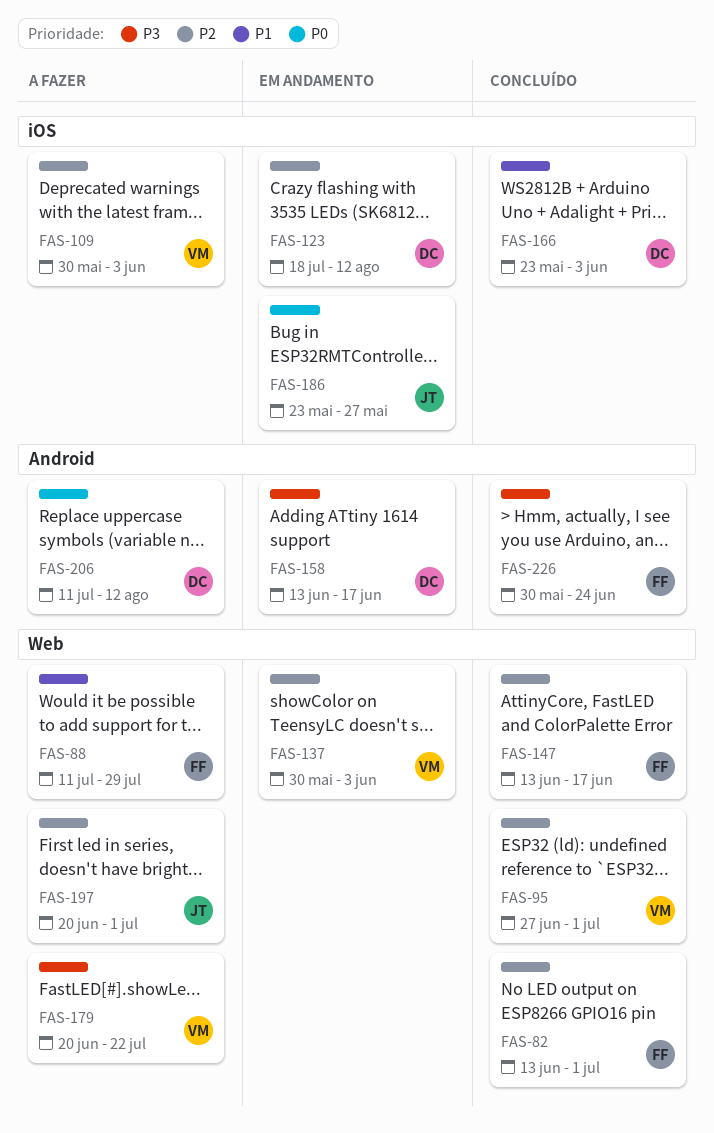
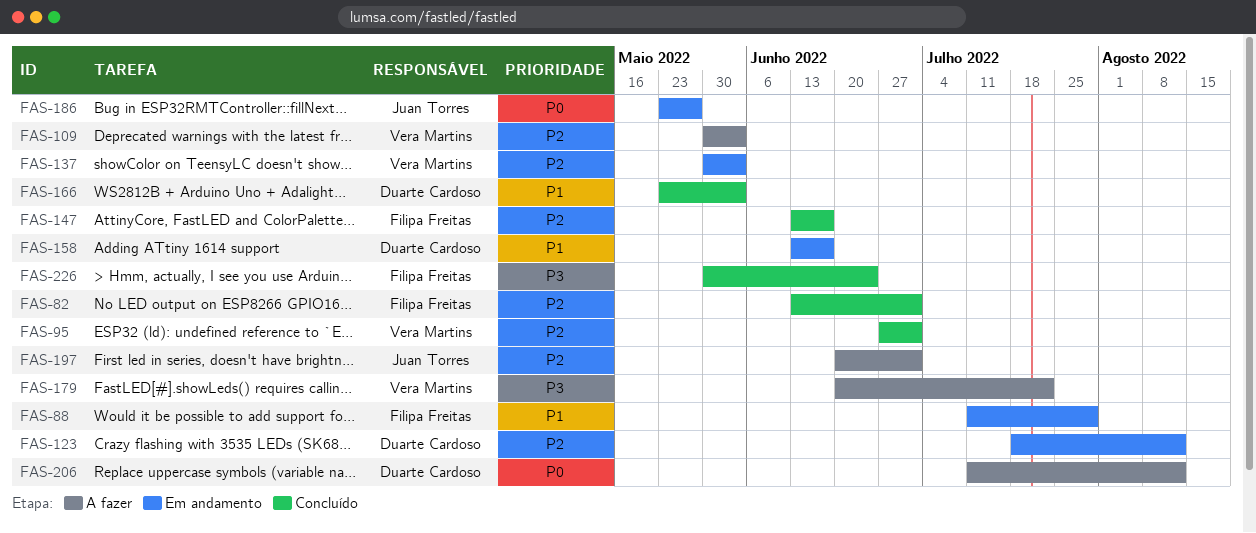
FAS-88, status: A fazer -> Em andamento
FAS-158, priority: P3 -> P1

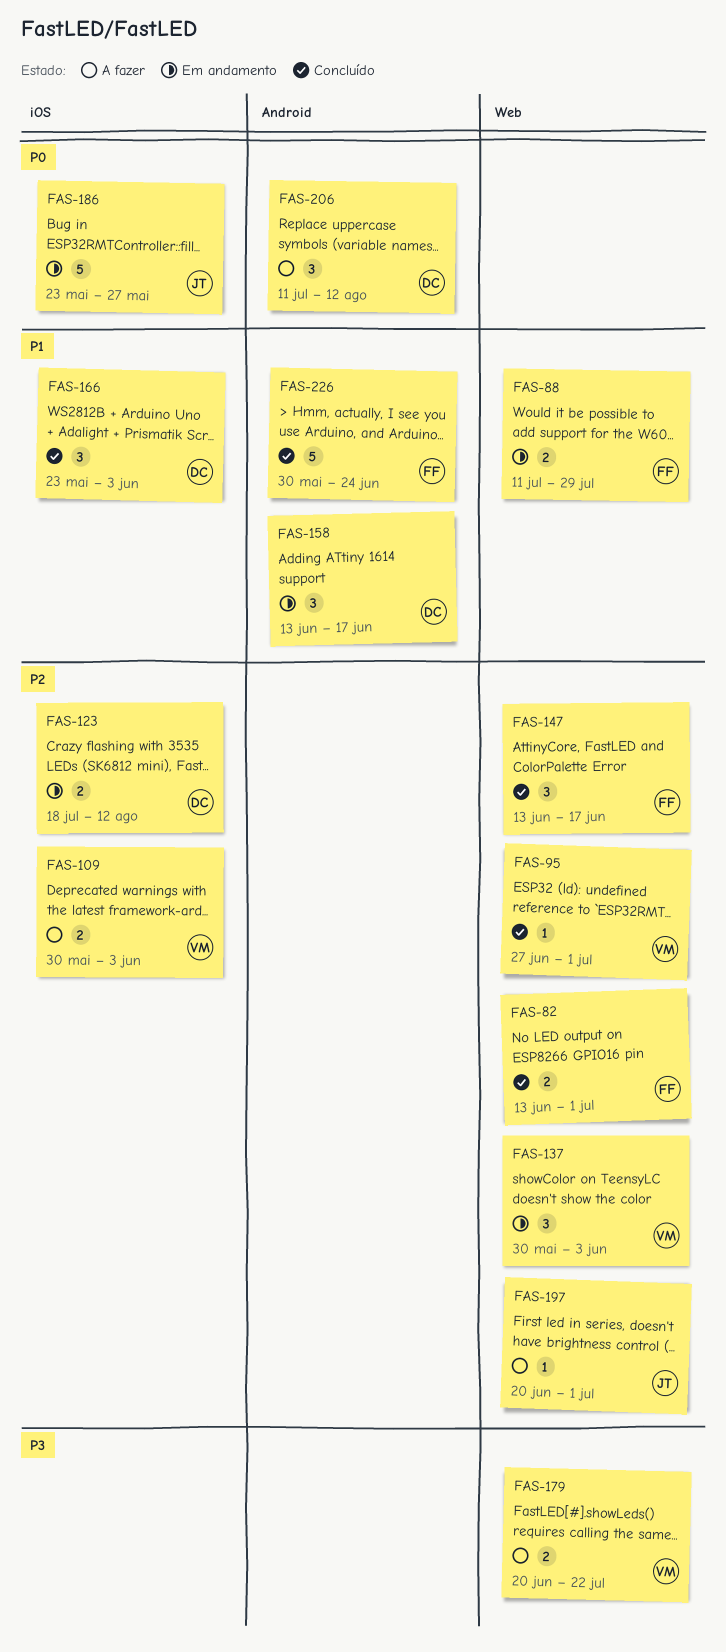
FAS-226, priority: P3 -> P1

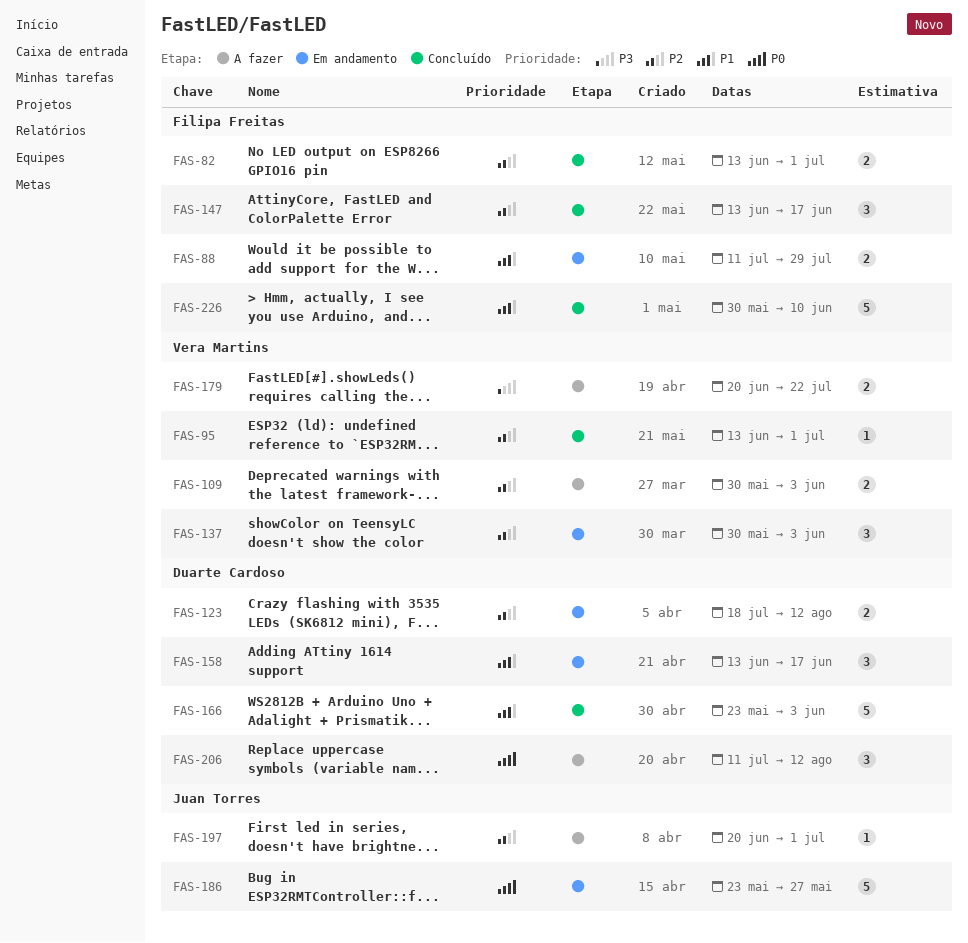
FAS-95, start: Jun 27 -> Jun 13
FAS-166, estimate: 3 -> 5
FAS-226, due: Jun 24 -> Jun 10

